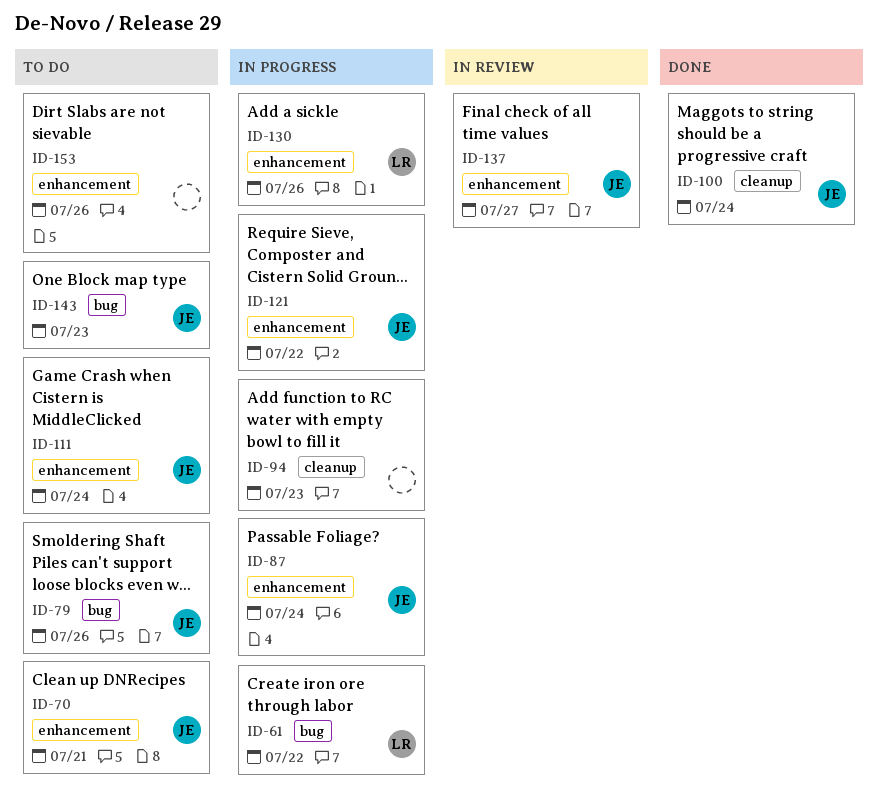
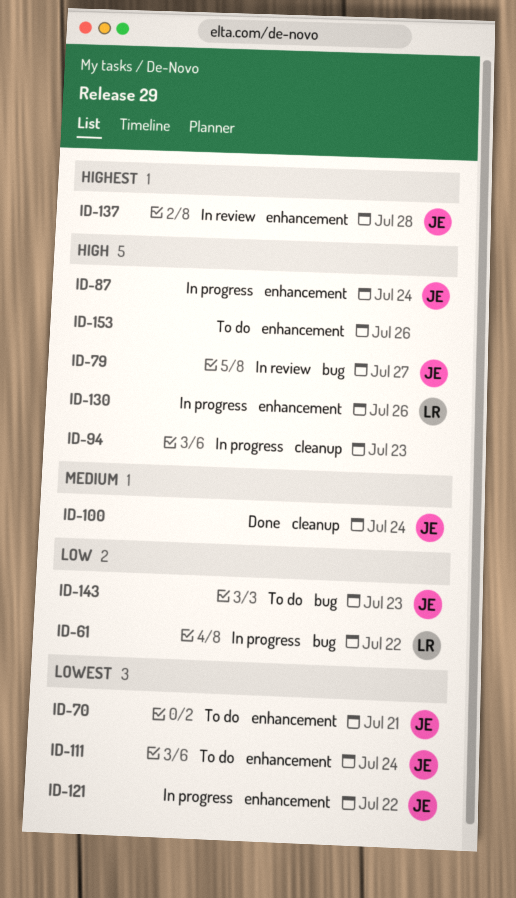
ID-79, status: To do -> In review
ID-79, due: Jul 26 -> Jul 27
ID-137, due: Jul 27 -> Jul 28

